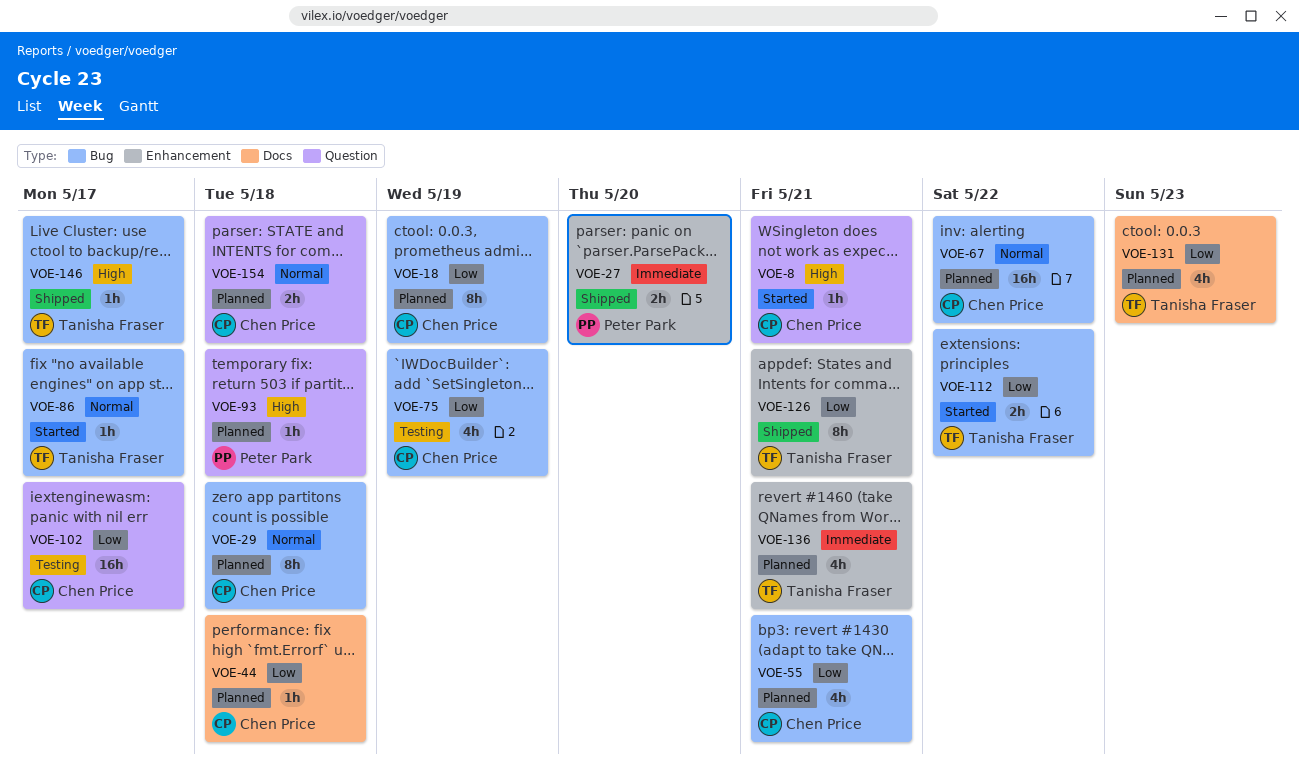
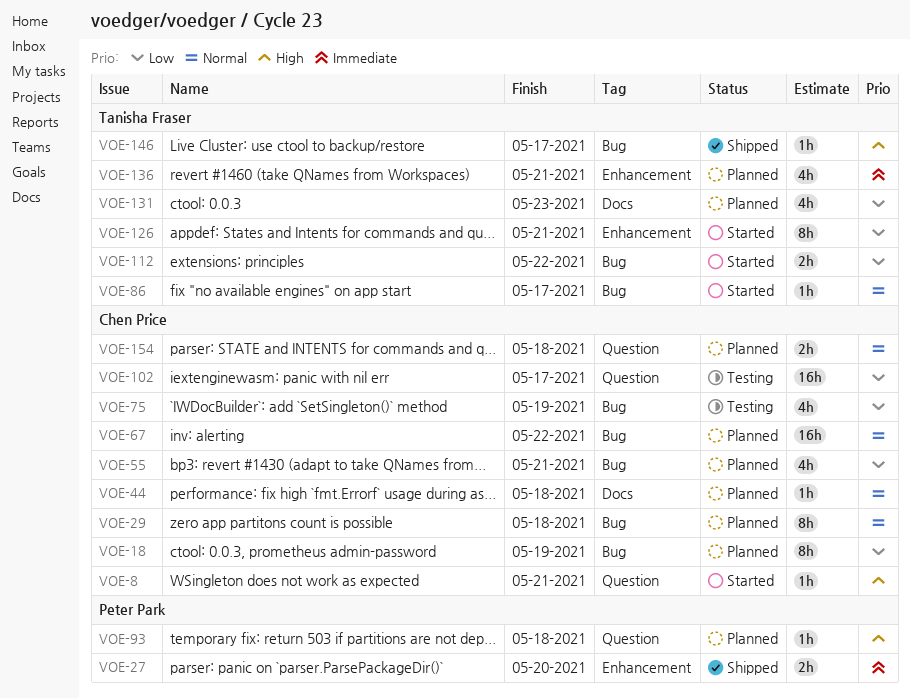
VOE-44, priority: Low -> Normal
VOE-126, status: Shipped -> Started

